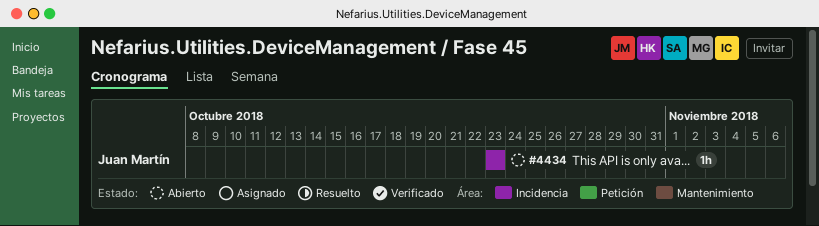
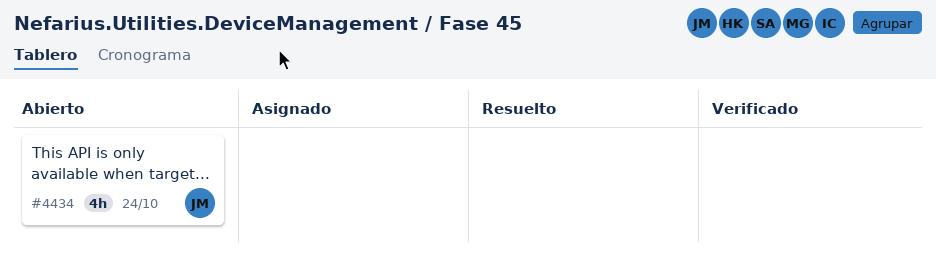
#4434, estimate: 1h -> 4h
#4434, due: Oct 23 -> Oct 24

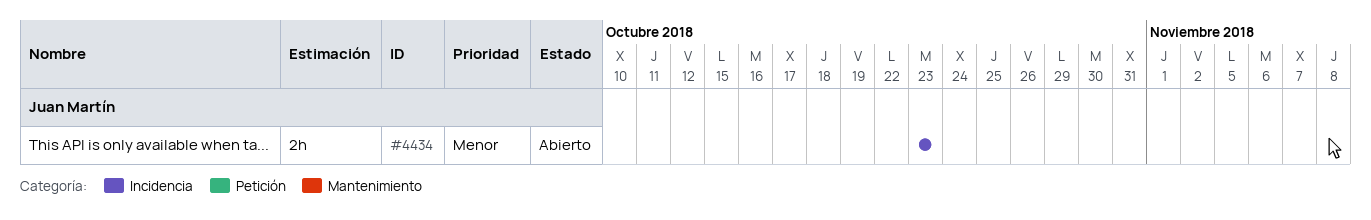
#4434, estimate: 4h -> 2h
#4434, due: Oct 24 -> Oct 23

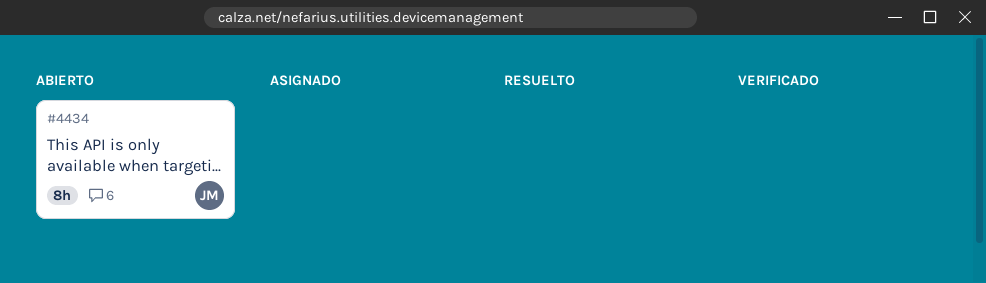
#4434, estimate: 2h -> 8h

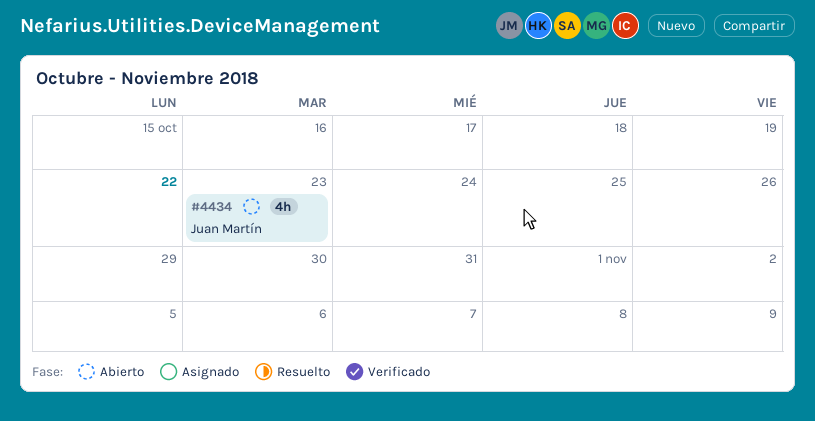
#4434, estimate: 8h -> 4h

